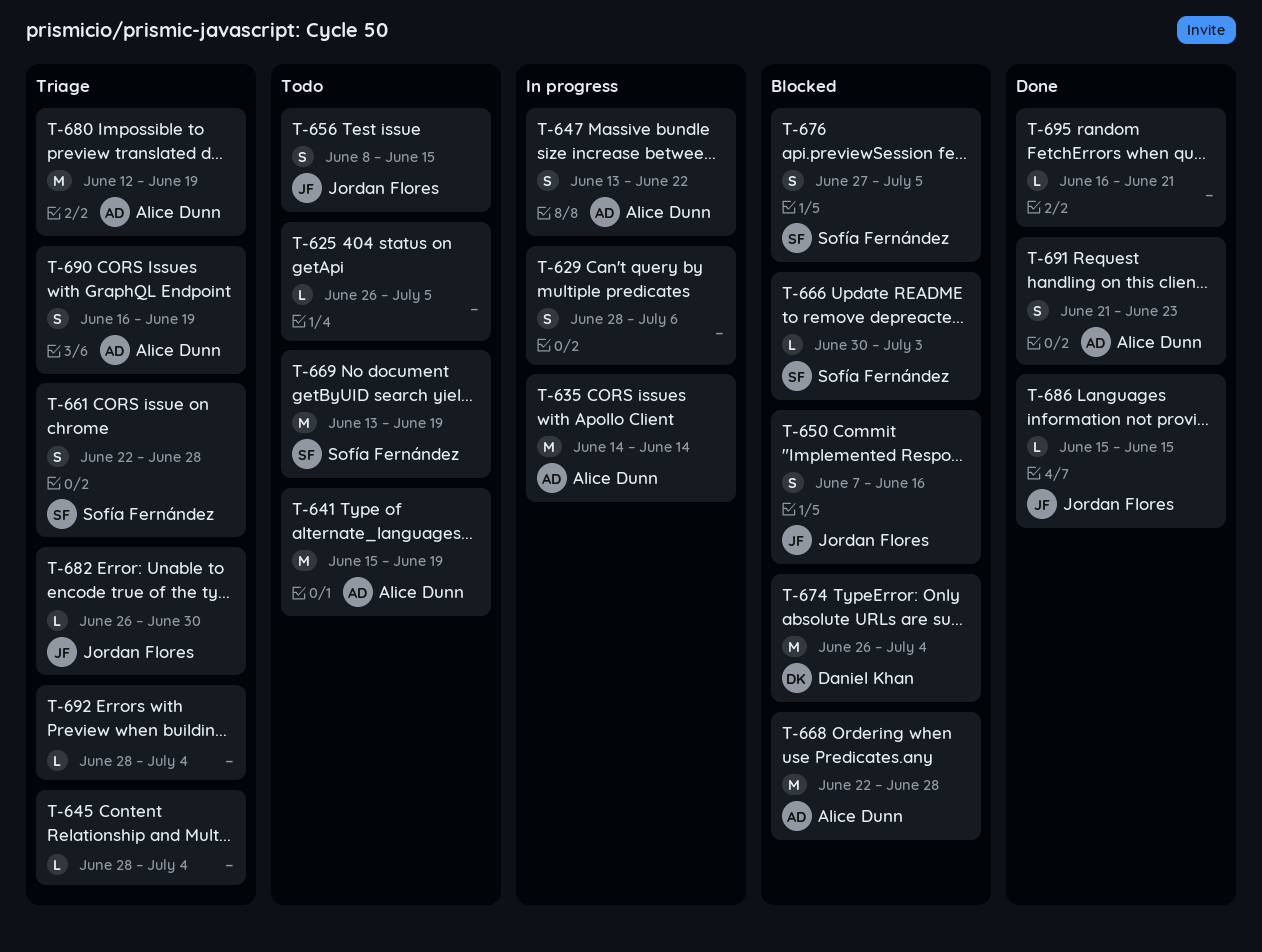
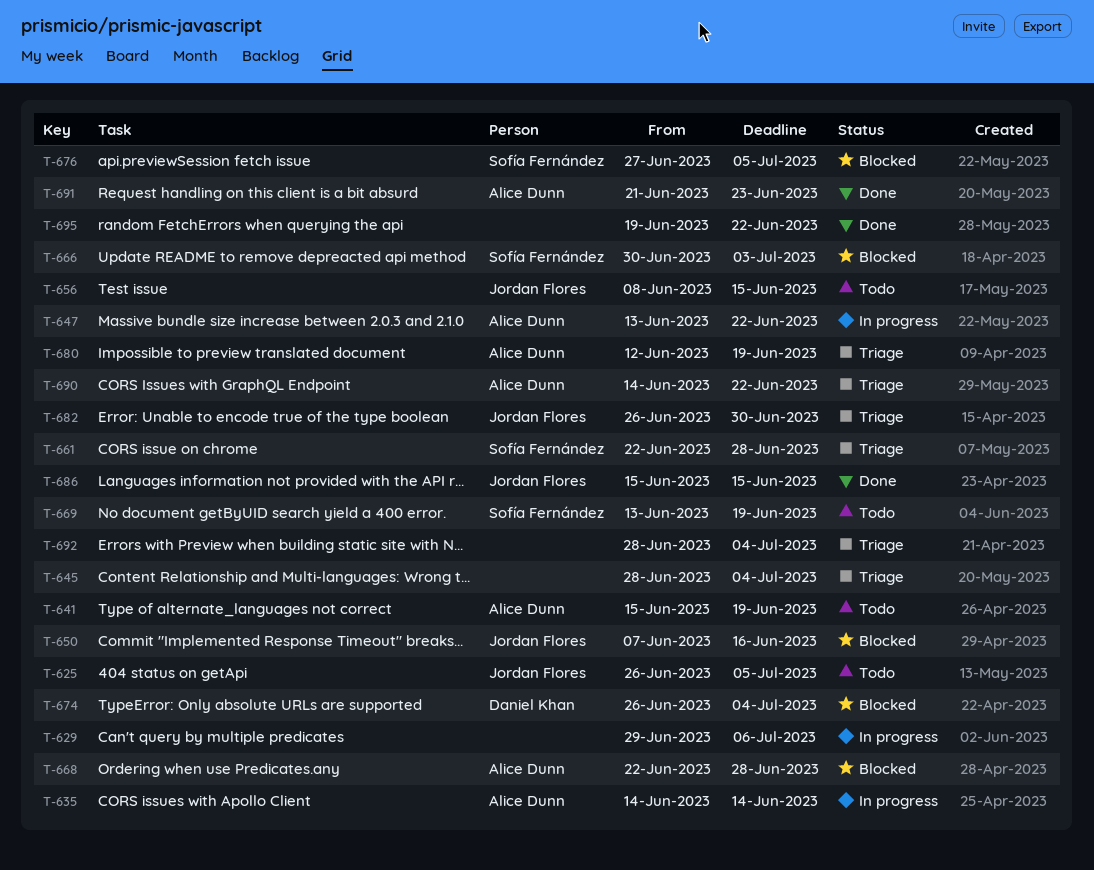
T-625, owner: none -> Jordan Flores
T-629, start: Jun 28 -> Jun 29
T-690, start: Jun 16 -> Jun 14
T-690, due: Jun 19 -> Jun 22
T-695, start: Jun 16 -> Jun 19
T-695, due: Jun 21 -> Jun 22

